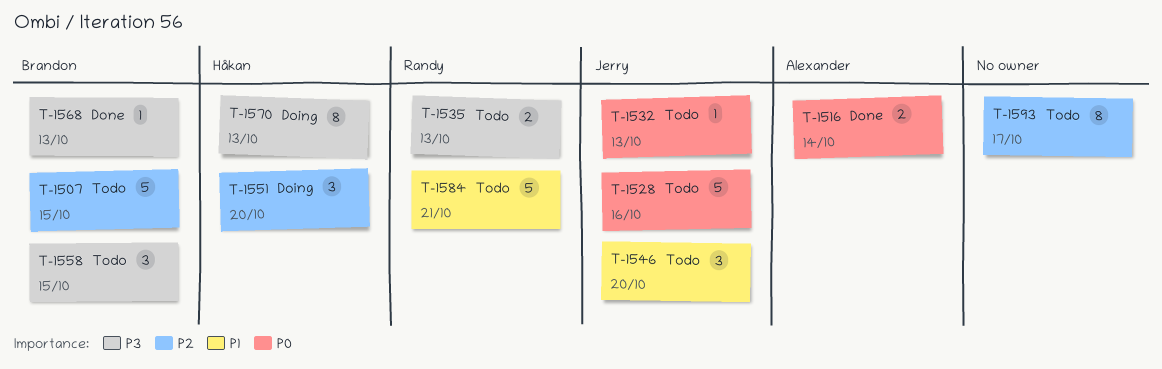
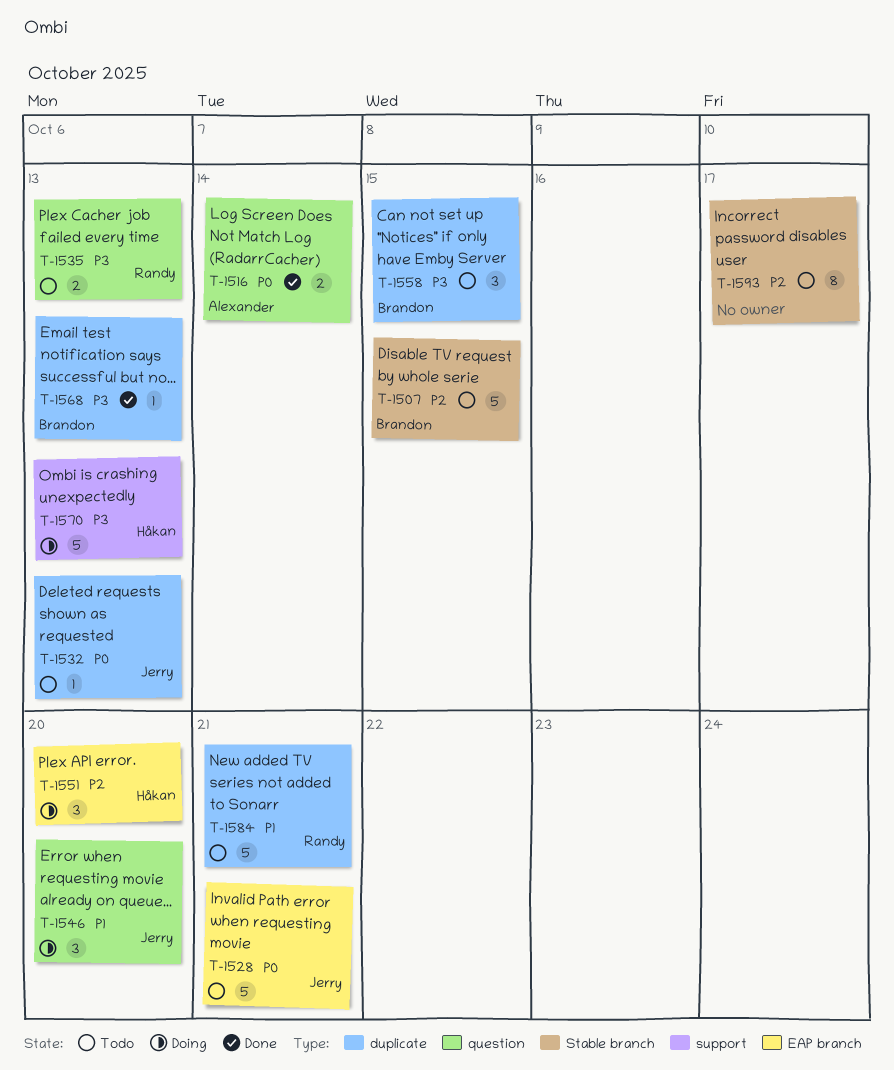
T-1528, due: Oct 16 -> Oct 21
T-1546, status: Todo -> Doing
T-1570, estimate: 8 -> 5

